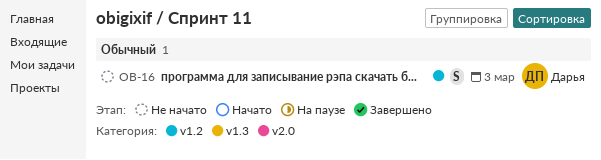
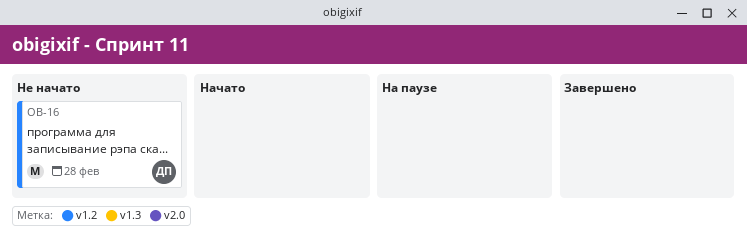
OB-16, estimate: S -> M
OB-16, due: Mar 3 -> Feb 28

